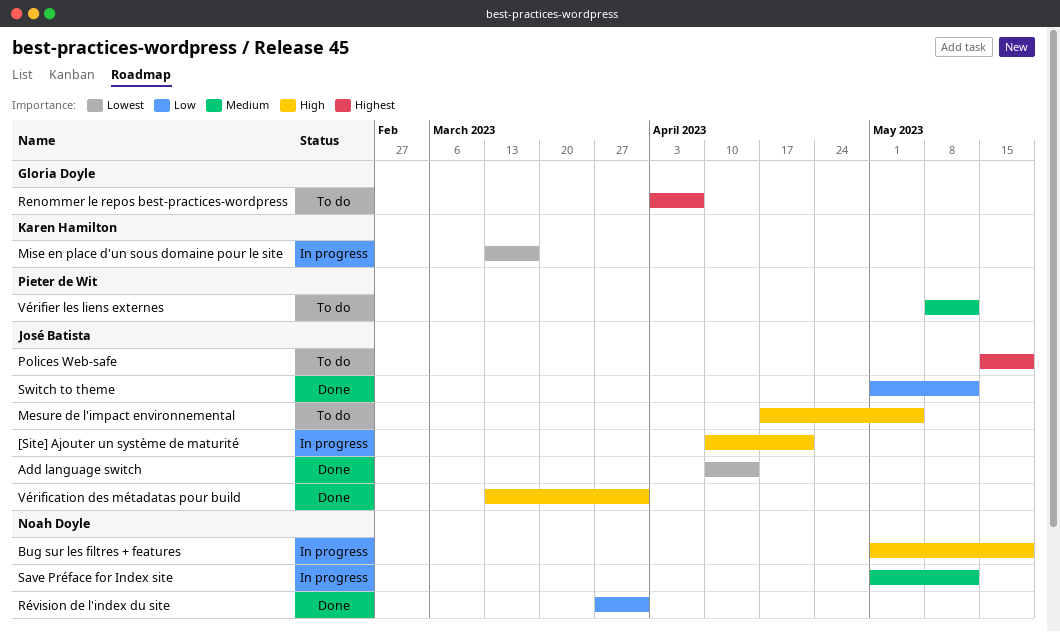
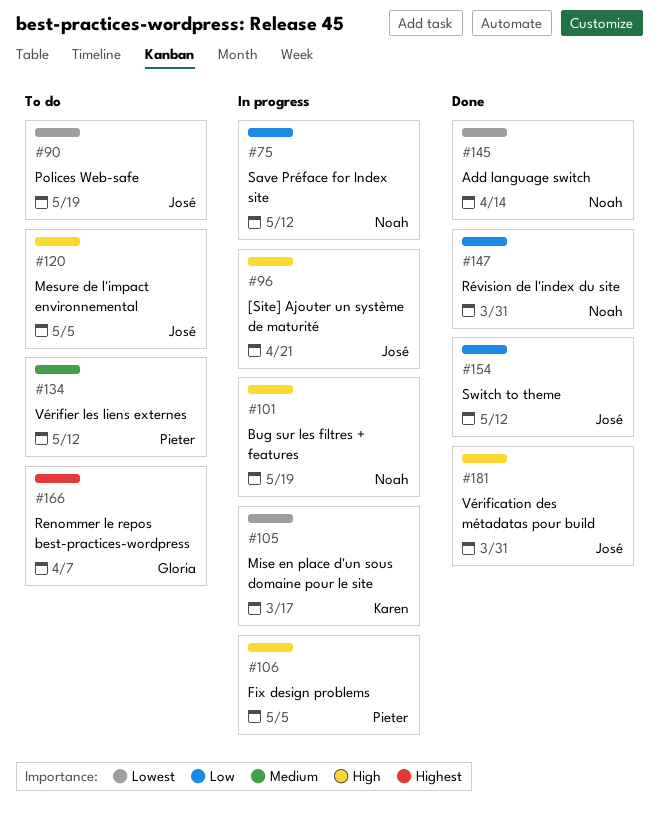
Add language switch, owner: José Batista -> Noah Doyle
Fix design problems: none -> present
Polices Web-safe, priority: Highest -> Lowest
Save Préface for Index site, priority: Medium -> Low

